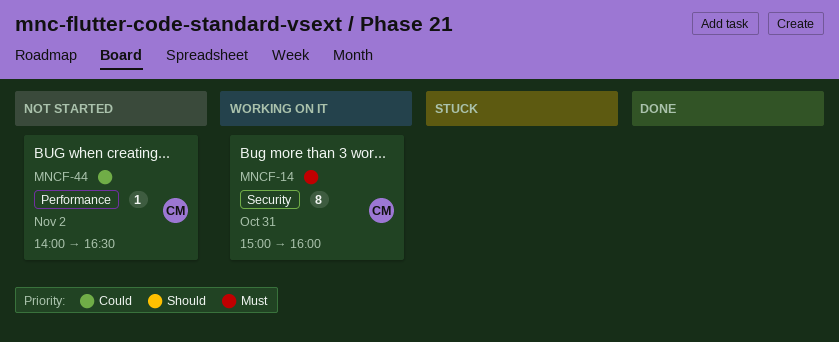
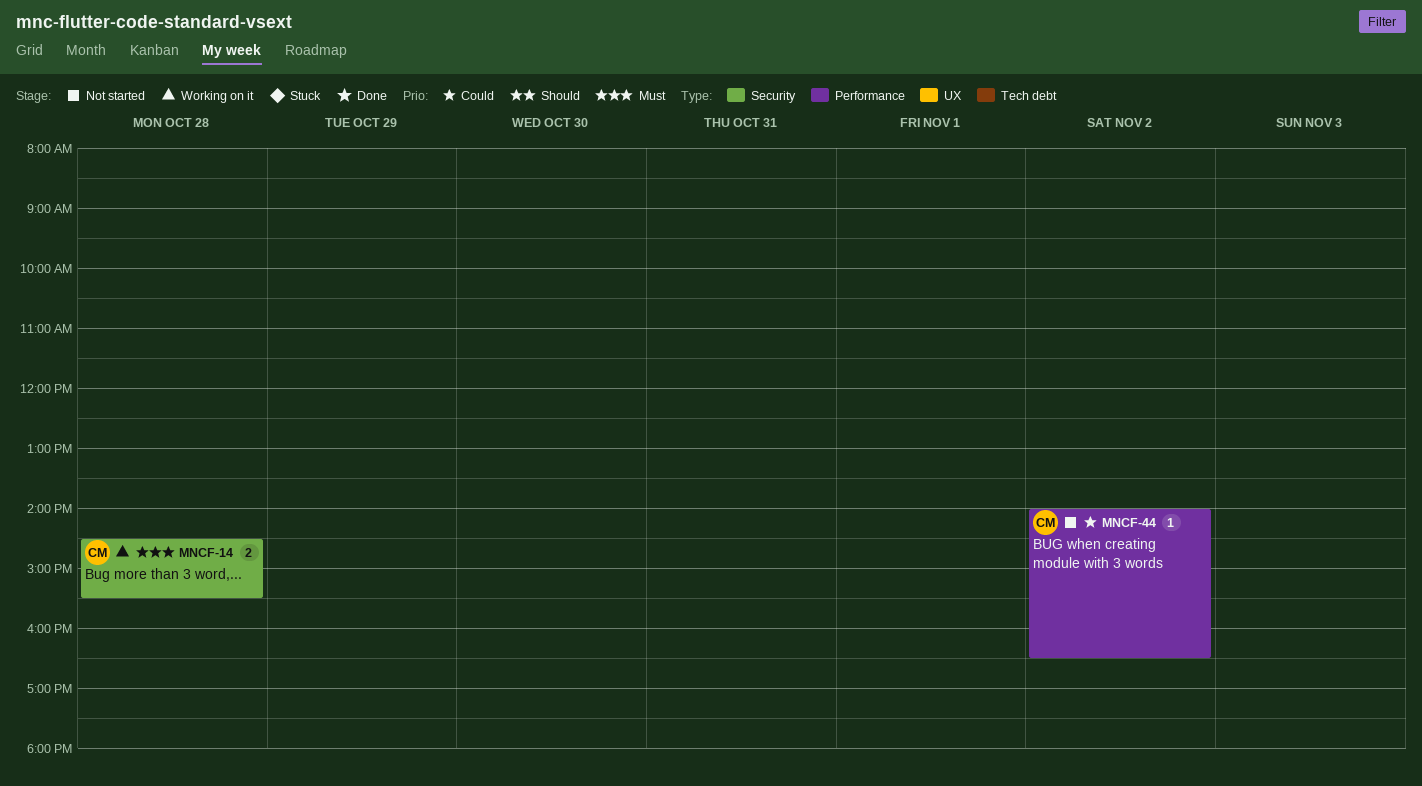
MNCF-14, estimate: 8 -> 2
MNCF-14, day: Oct 31 -> Oct 28
MNCF-14, begins: 15:00 -> 14:30
MNCF-14, ends: 16:00 -> 15:30

